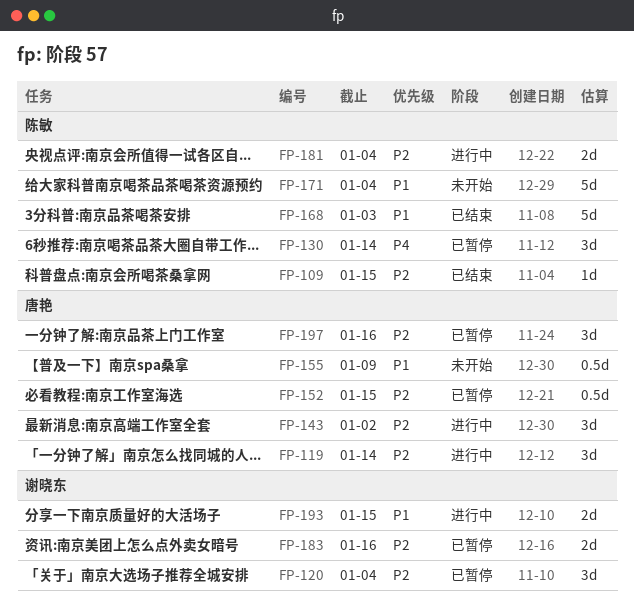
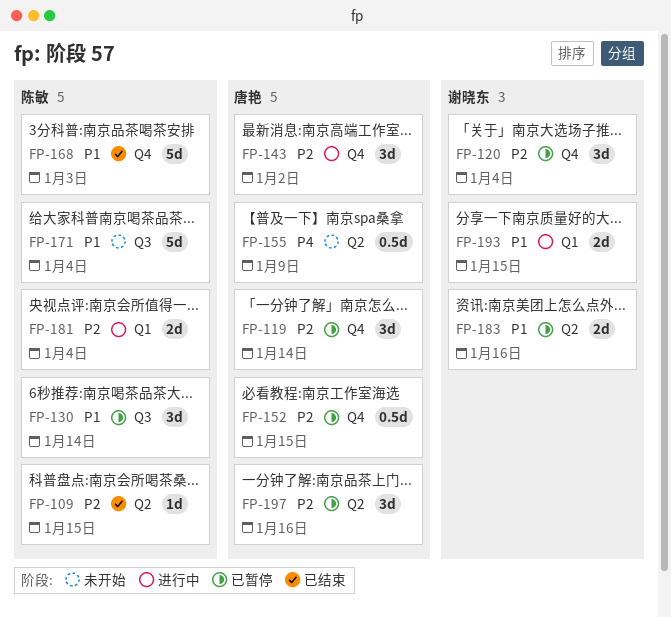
FP-119, status: 进行中 -> 已暂停
FP-130, priority: P4 -> P1
FP-155, priority: P1 -> P4
FP-183, priority: P2 -> P1

